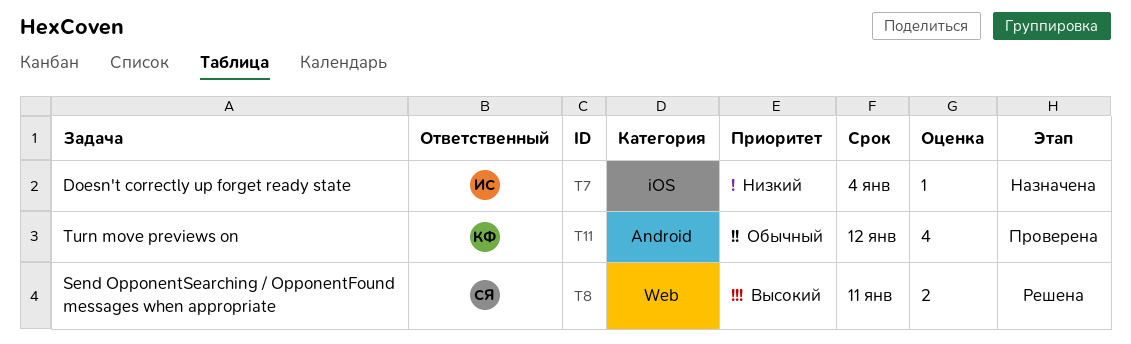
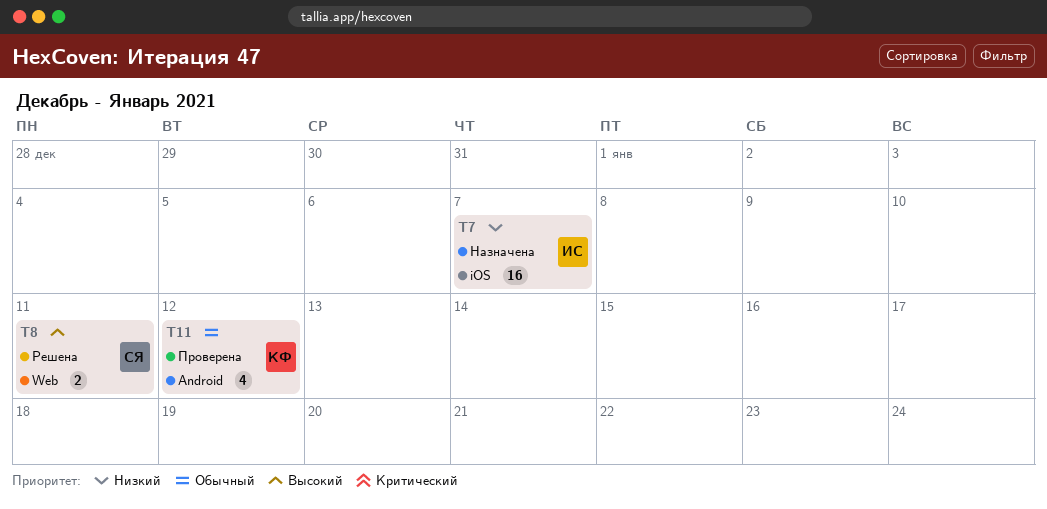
T7, estimate: 1 -> 16
T7, due: Jan 4 -> Jan 7

